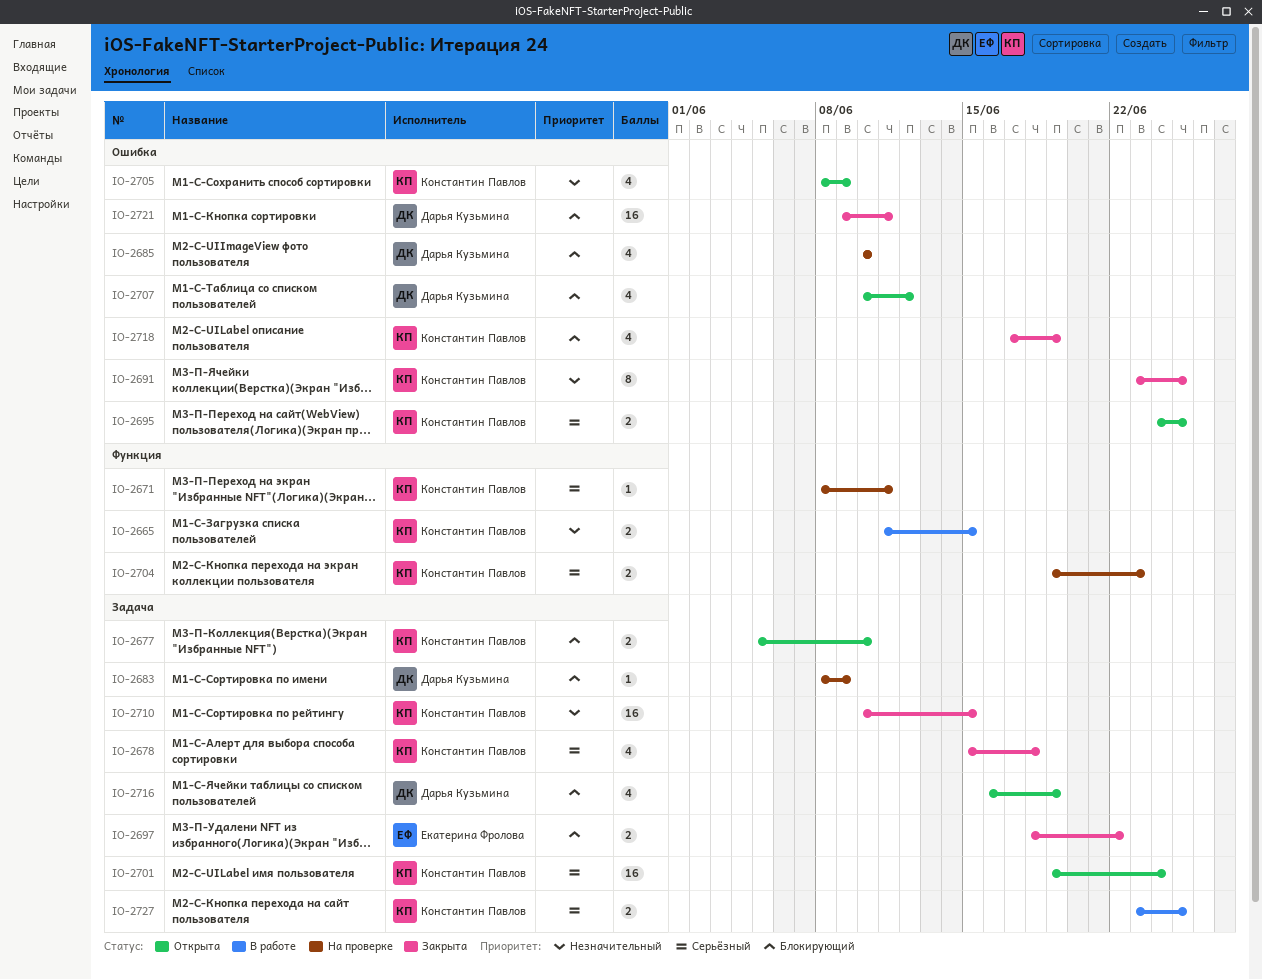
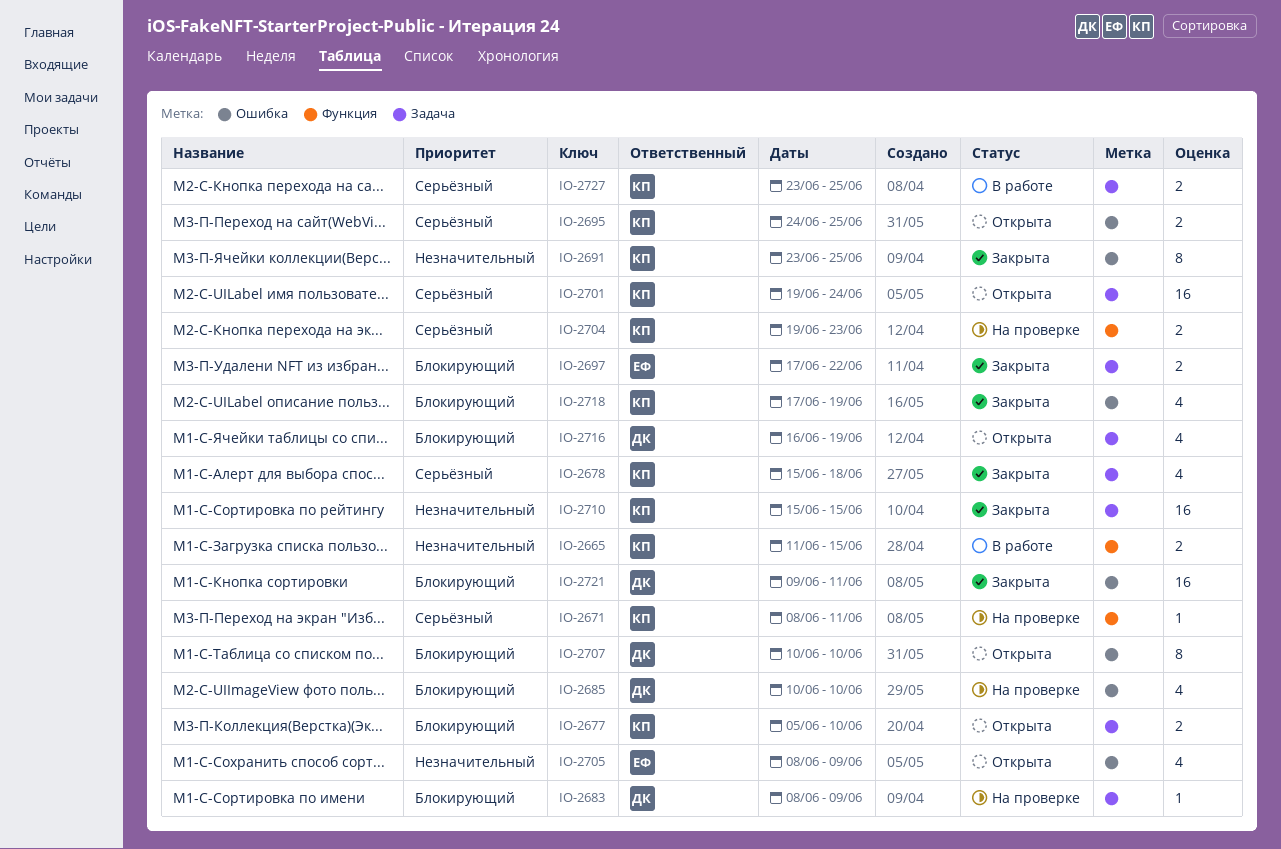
IO-2697, start: Jun 18 -> Jun 17
IO-2705, owner: Константин Павлов -> Екатерина Фролова
IO-2707, estimate: 4 -> 8
IO-2707, due: Jun 12 -> Jun 10
IO-2710, start: Jun 10 -> Jun 15

